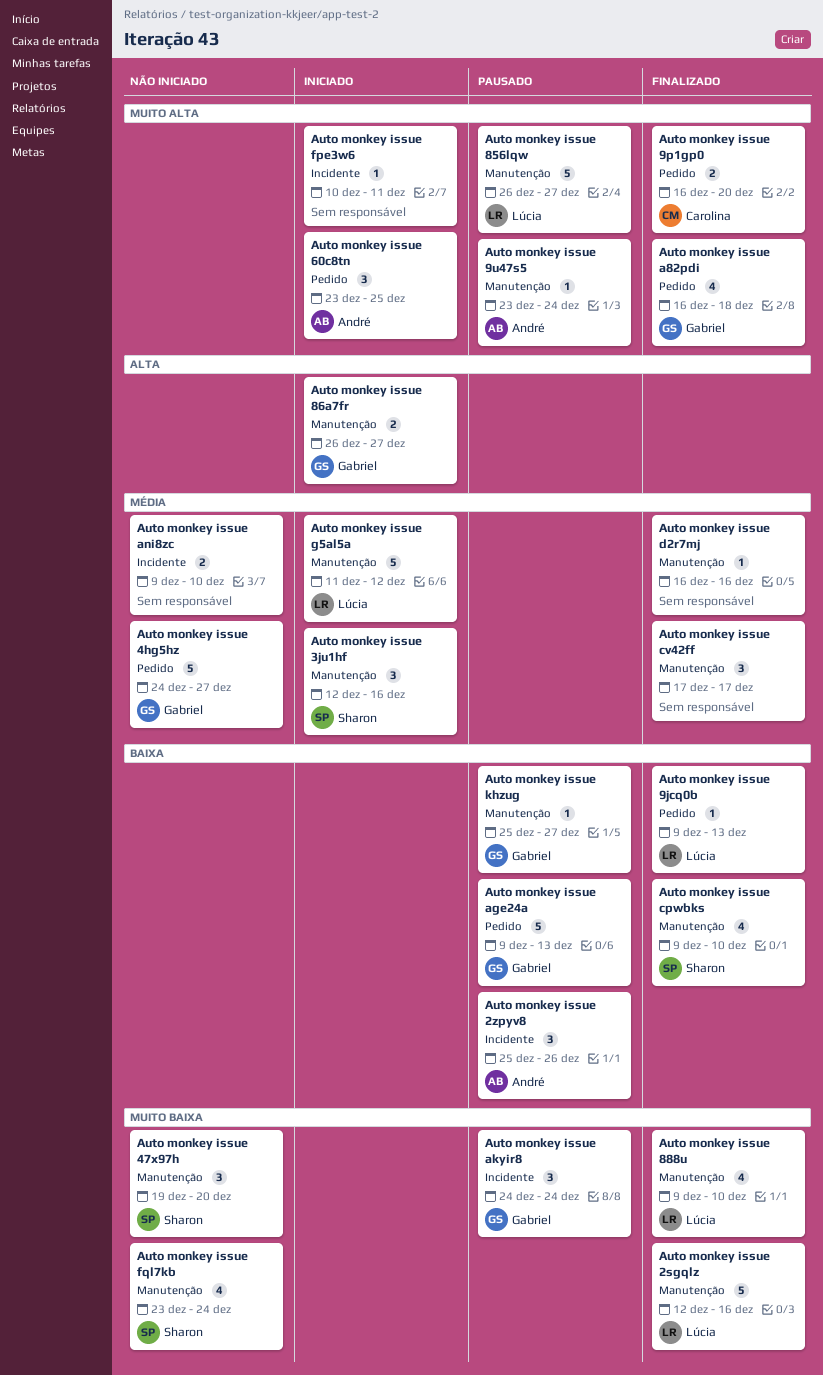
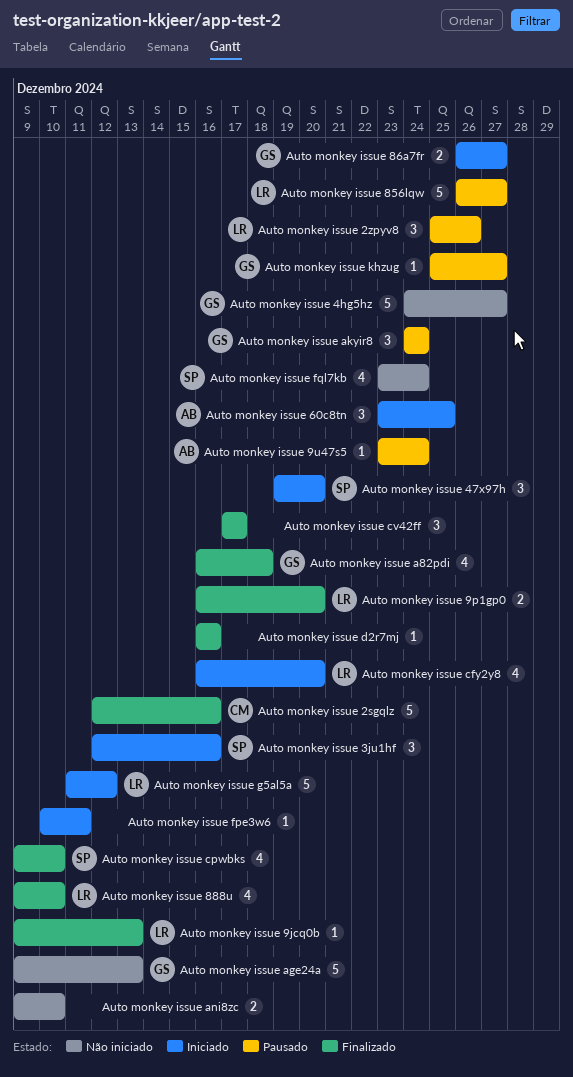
Auto monkey issue 2sgqlz, owner: Lúcia -> Carolina
Auto monkey issue 2zpyv8, owner: André -> Lúcia
Auto monkey issue 47x97h, status: Não iniciado -> Iniciado
Auto monkey issue 9p1gp0, owner: Carolina -> Lúcia
Auto monkey issue age24a, status: Pausado -> Não iniciado
Auto monkey issue cfy2y8: none -> present

